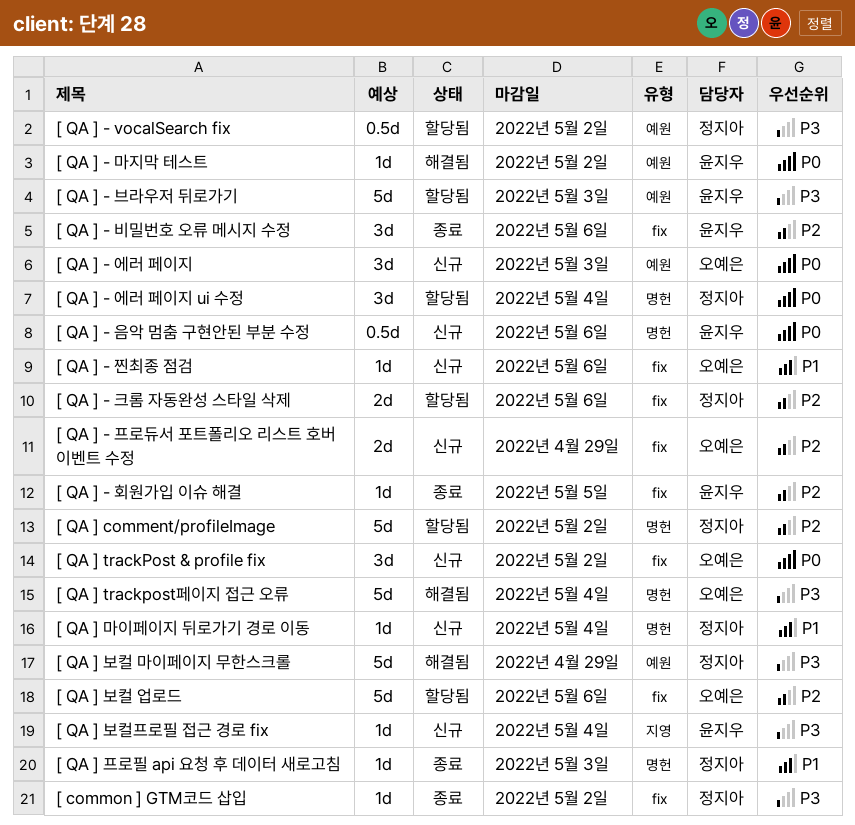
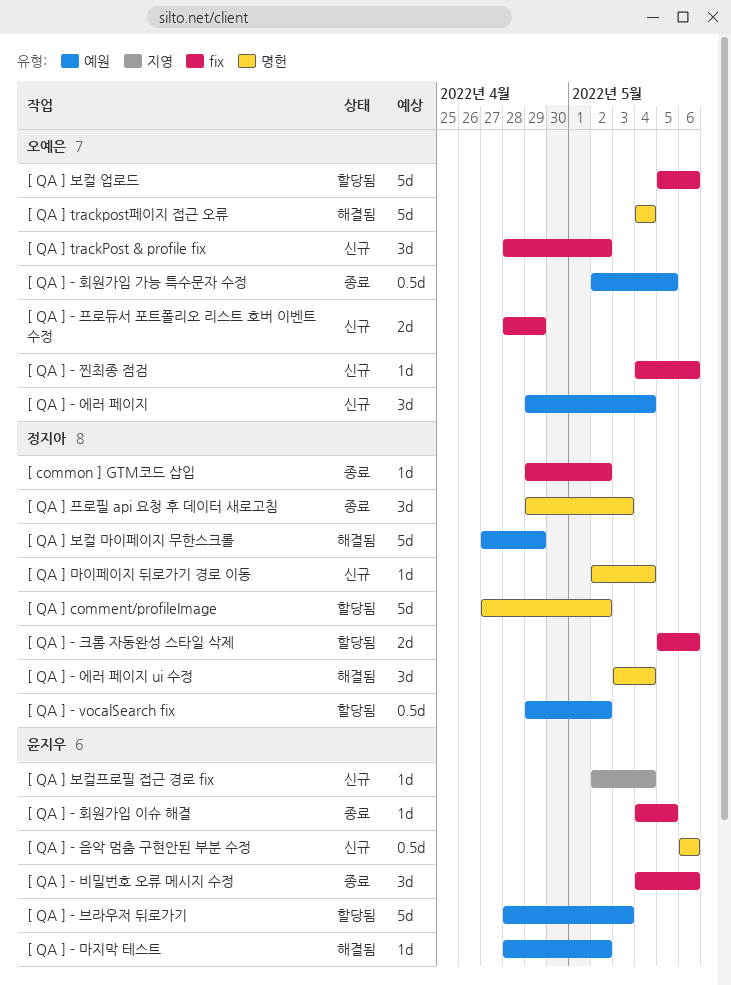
[ QA ] - 에러 페이지, due: May 3 -> May 4
[ QA ] - 에러 페이지 ui 수정, status: 할당됨 -> 해결됨
[ QA ] - 회원가입 가능 특수문자 수정: none -> present
[ QA ] 프로필 api 요청 후 데이터 새로고침, estimate: 1d -> 3d

